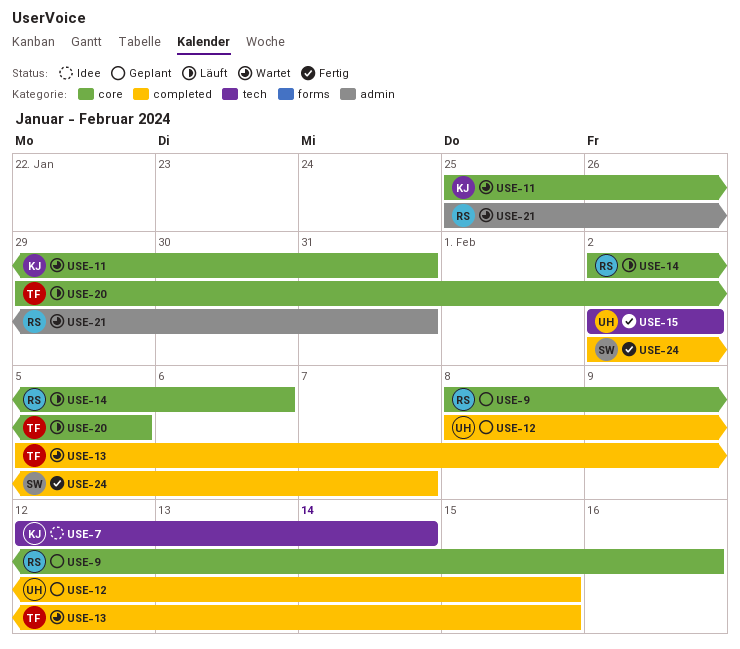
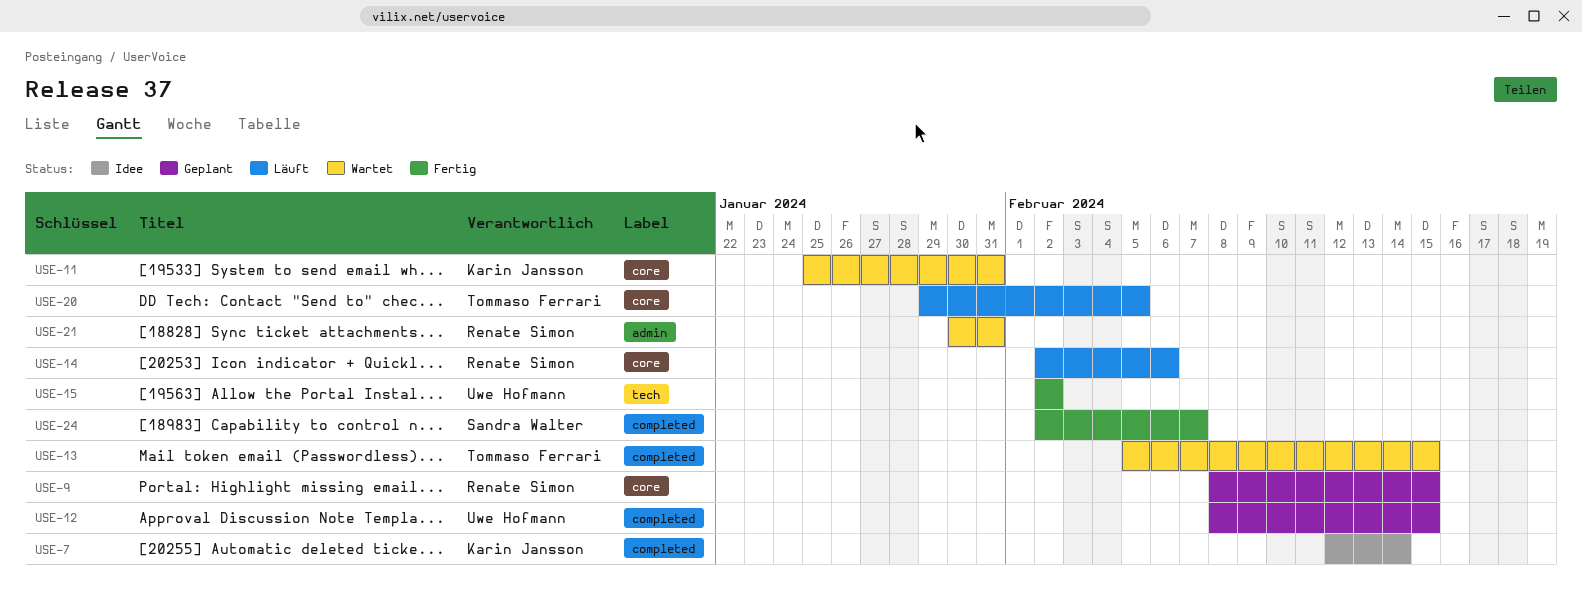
USE-7, label: tech -> completed
USE-9, due: Feb 16 -> Feb 15
USE-21, start: Jan 25 -> Jan 30

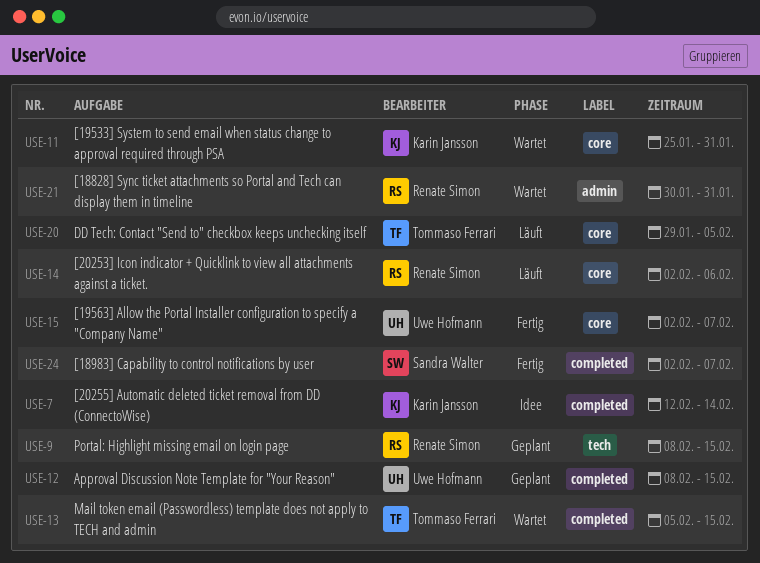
USE-9, label: core -> tech
USE-15, label: tech -> core
USE-15, due: Feb 2 -> Feb 7

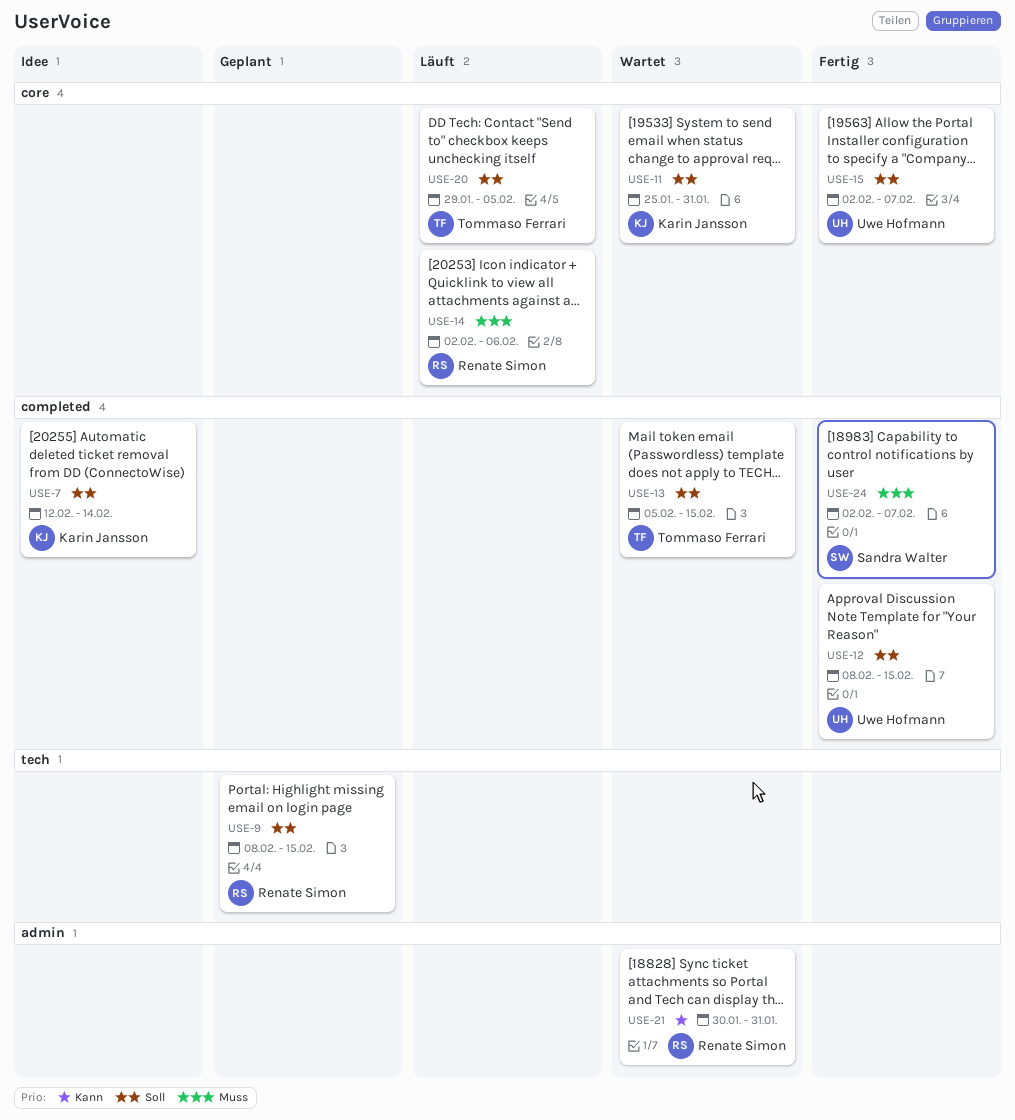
USE-12, status: Geplant -> Fertig

